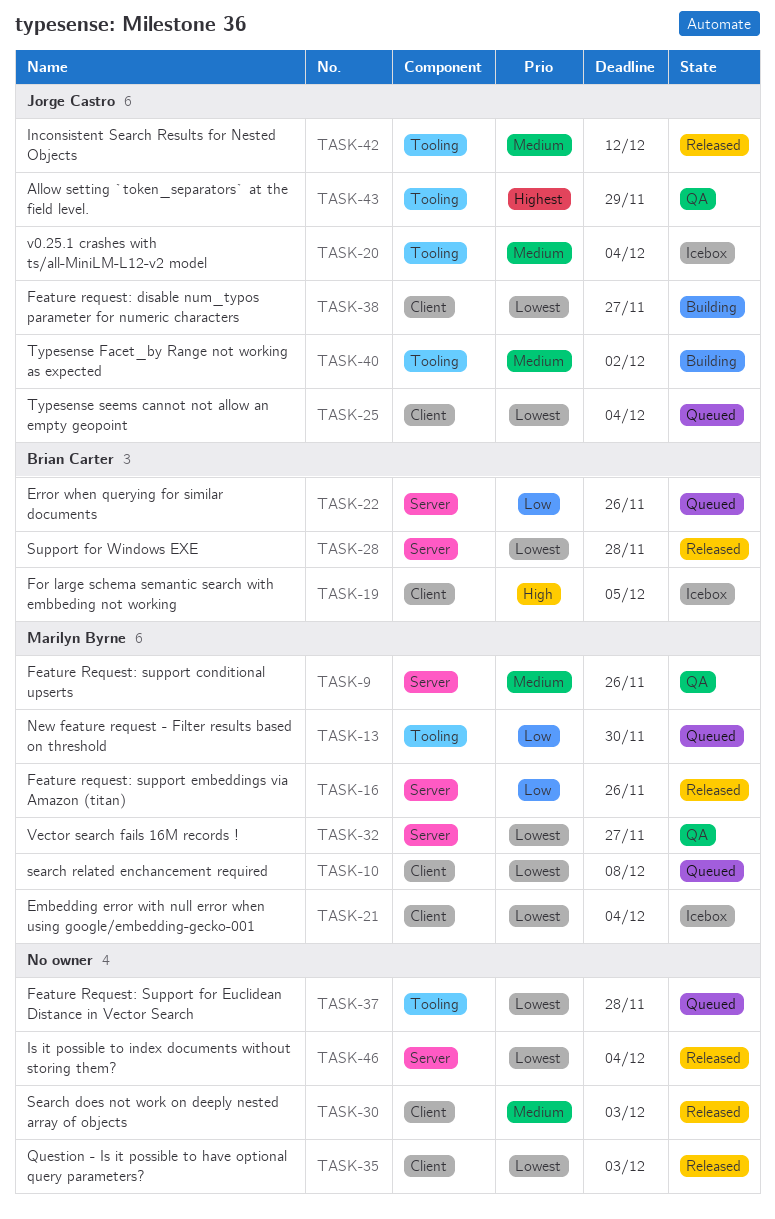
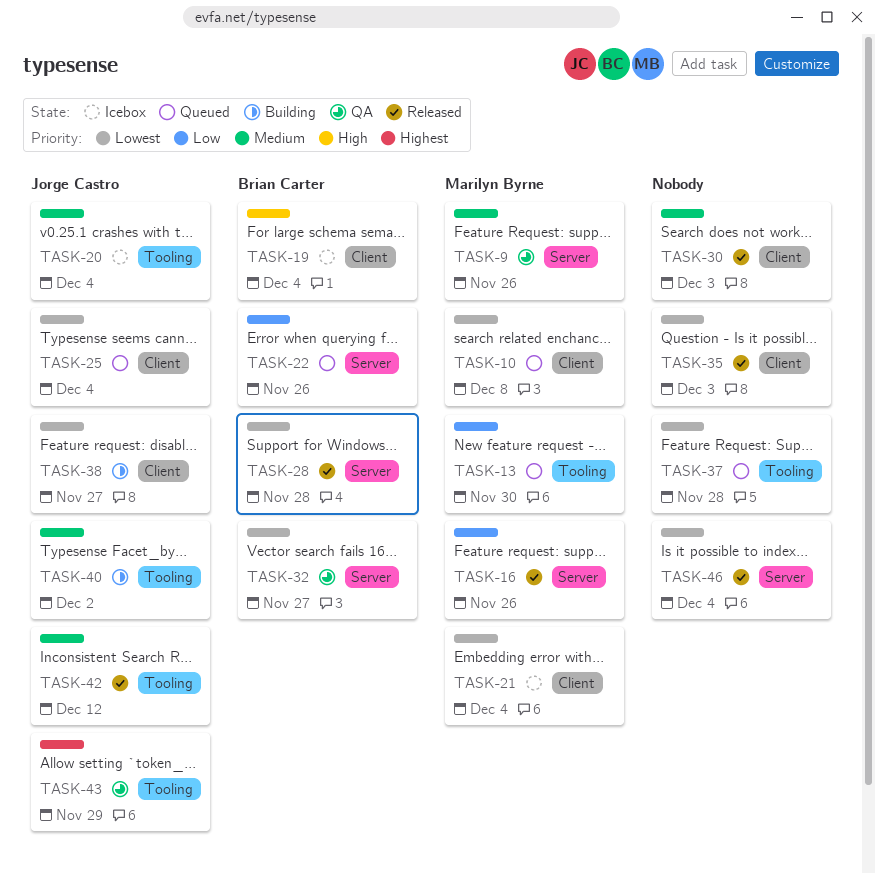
TASK-19, due: Dec 5 -> Dec 4
TASK-32, owner: Marilyn Byrne -> Brian Carter

